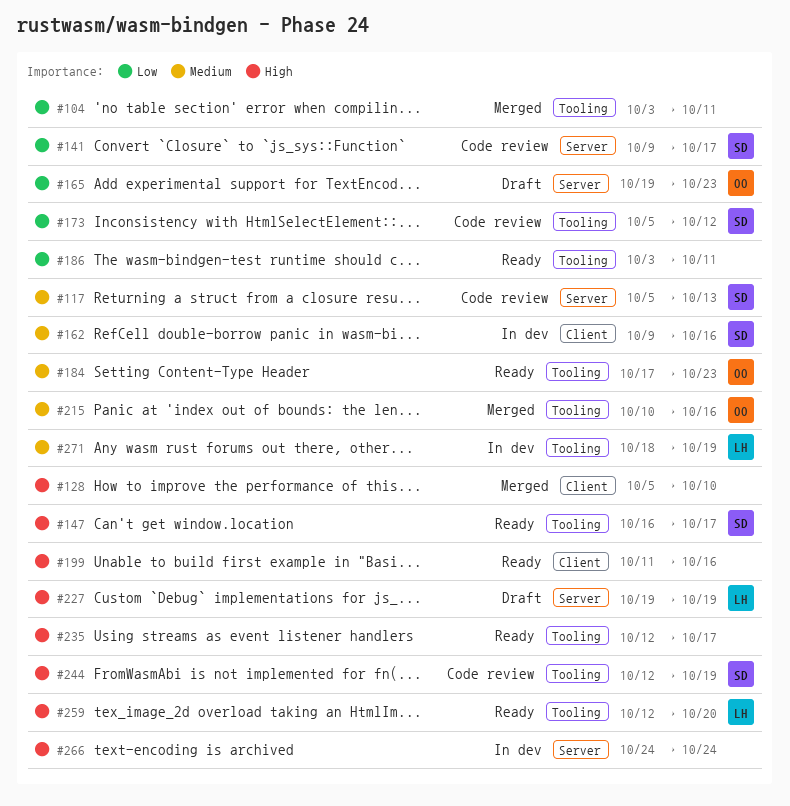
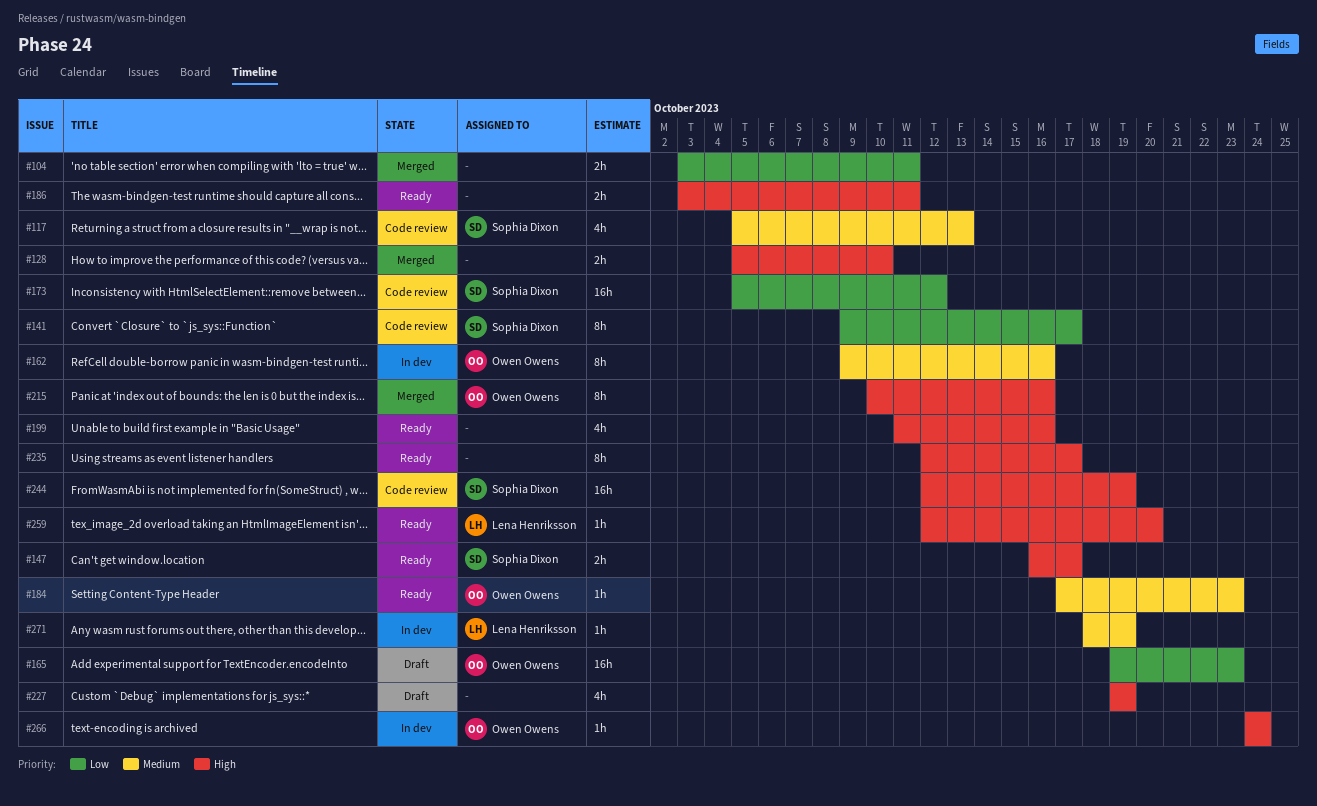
#162, owner: Sophia Dixon -> Owen Owens
#186, priority: Low -> High
#215, priority: Medium -> High
#227, owner: Lena Henriksson -> none
#266, owner: none -> Owen Owens

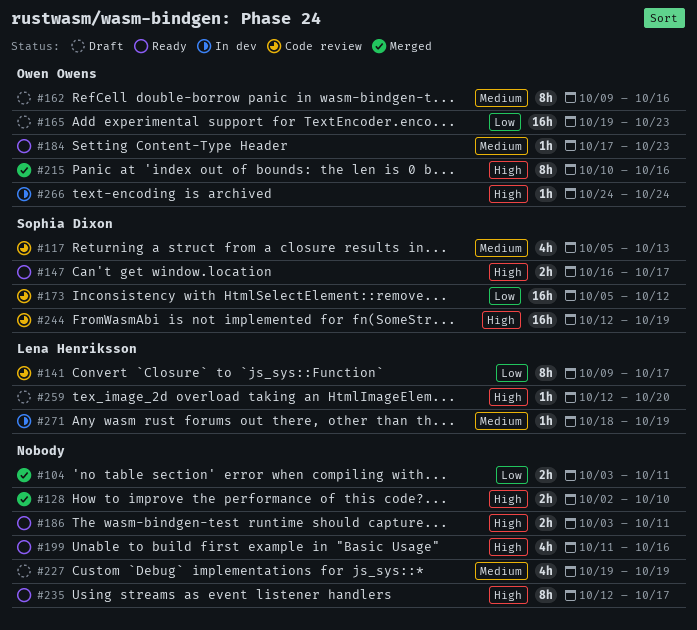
#128, start: Oct 5 -> Oct 2
#141, owner: Sophia Dixon -> Lena Henriksson
#162, status: In dev -> Draft
#227, priority: High -> Medium
#259, status: Ready -> Draft

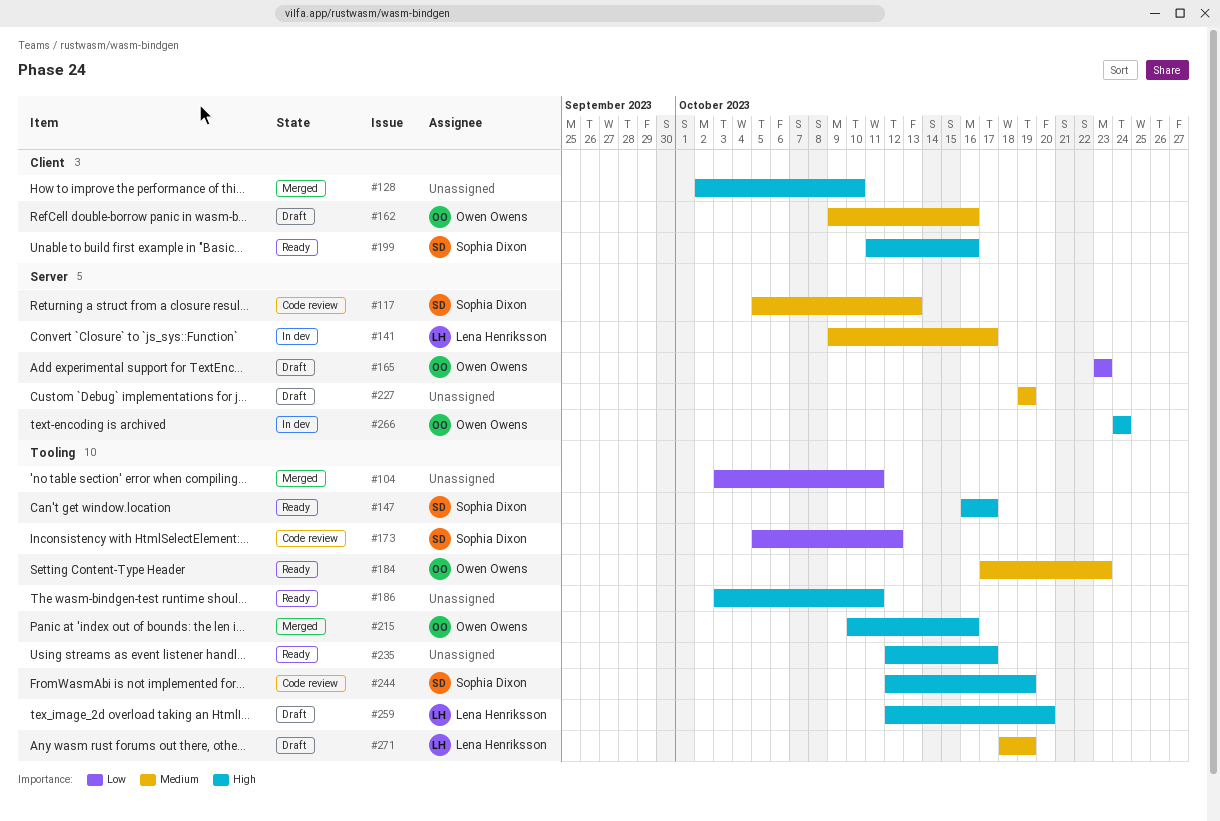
#141, status: Code review -> In dev
#141, priority: Low -> Medium
#165, start: Oct 19 -> Oct 23
#199, owner: none -> Sophia Dixon
#271, status: In dev -> Draft

